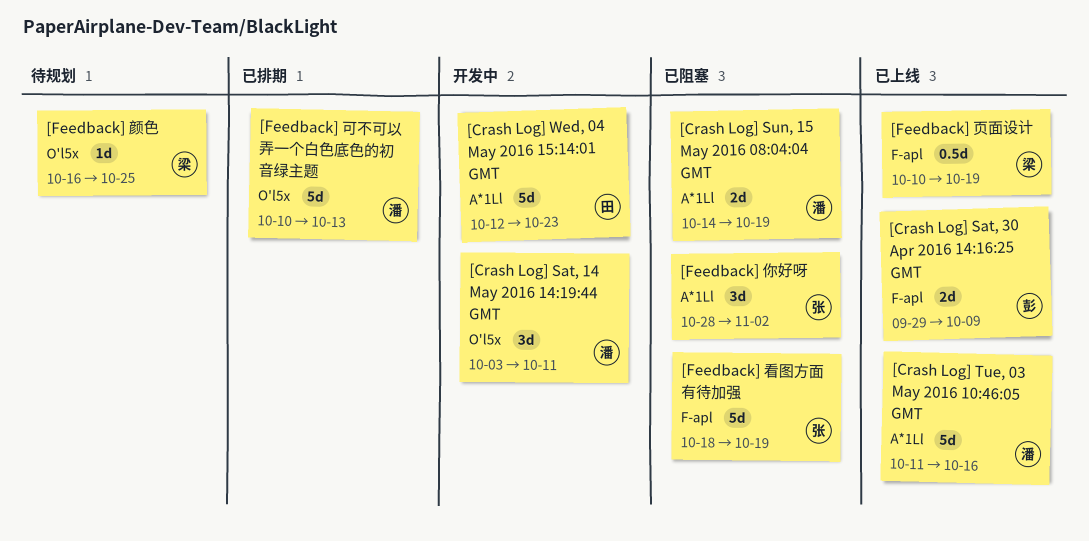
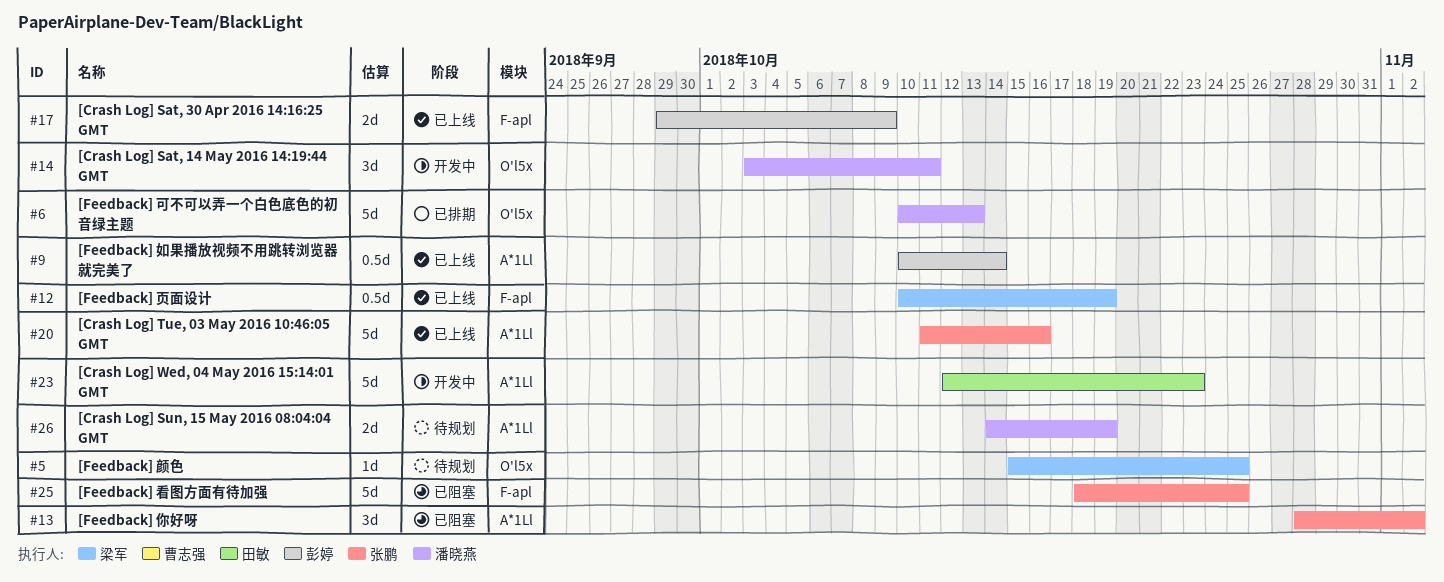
[Crash Log] Sun, 15 May 2016 08:04:04 GMT, status: 已阻塞 -> 待规划
[Crash Log] Tue, 03 May 2016 10:46:05 GMT, owner: 潘晓燕 -> 张鹏
[Feedback] 如果播放视频不用跳转浏览器就完美了: none -> present
[Feedback] 看图方面有待加强, due: Oct 19 -> Oct 25
[Feedback] 颜色, start: Oct 16 -> Oct 15

